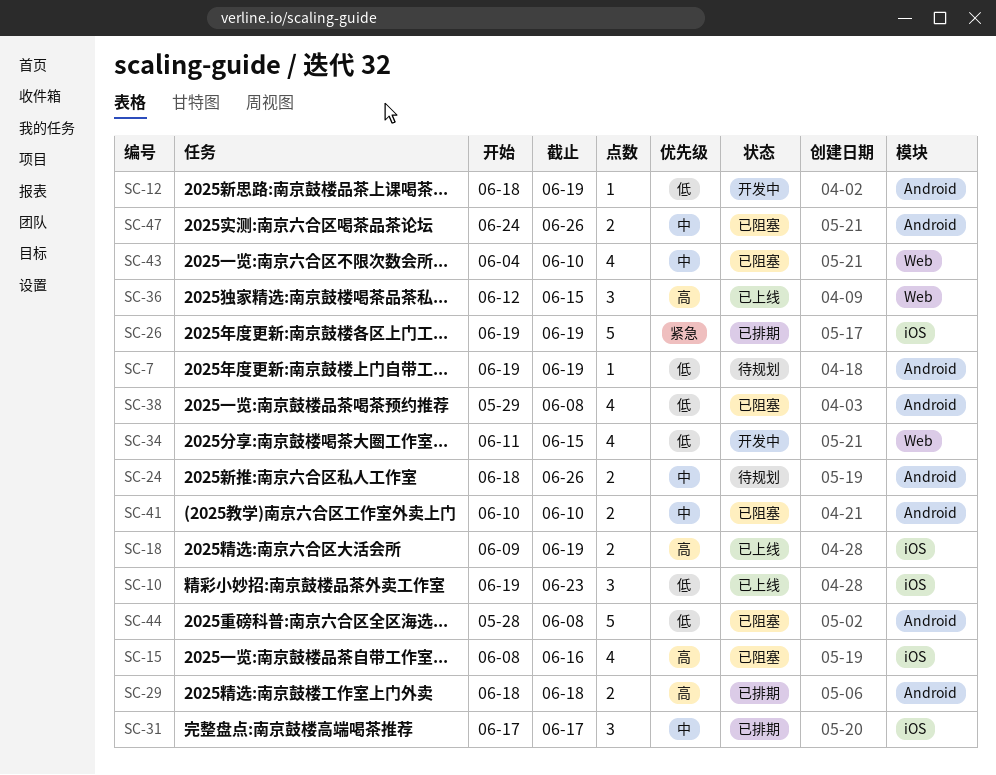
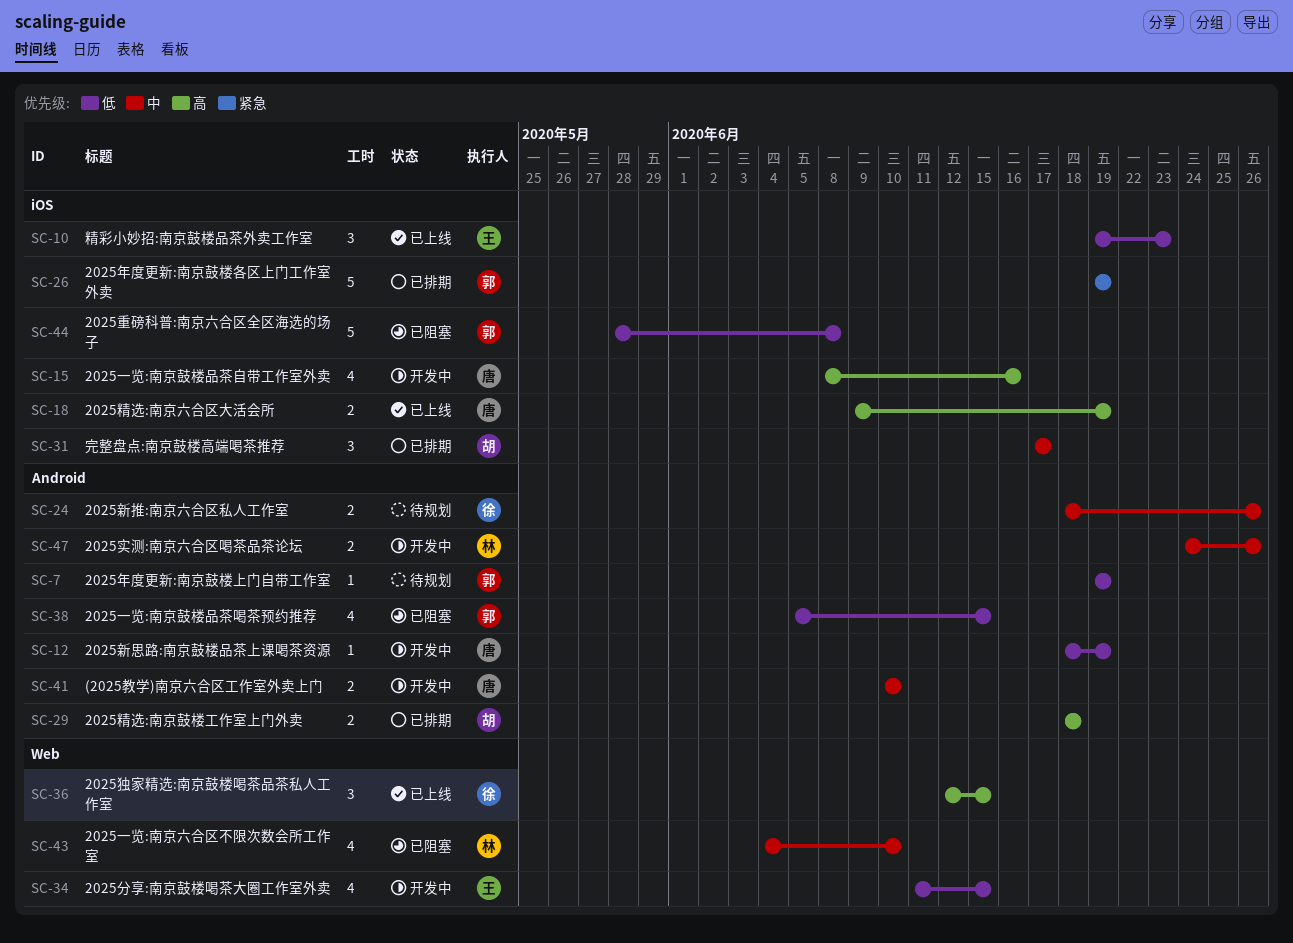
SC-15, status: 已阻塞 -> 开发中
SC-38, start: May 29 -> Jun 5
SC-38, due: Jun 8 -> Jun 15
SC-41, status: 已阻塞 -> 开发中
SC-44, label: Android -> iOS
SC-47, status: 已阻塞 -> 开发中

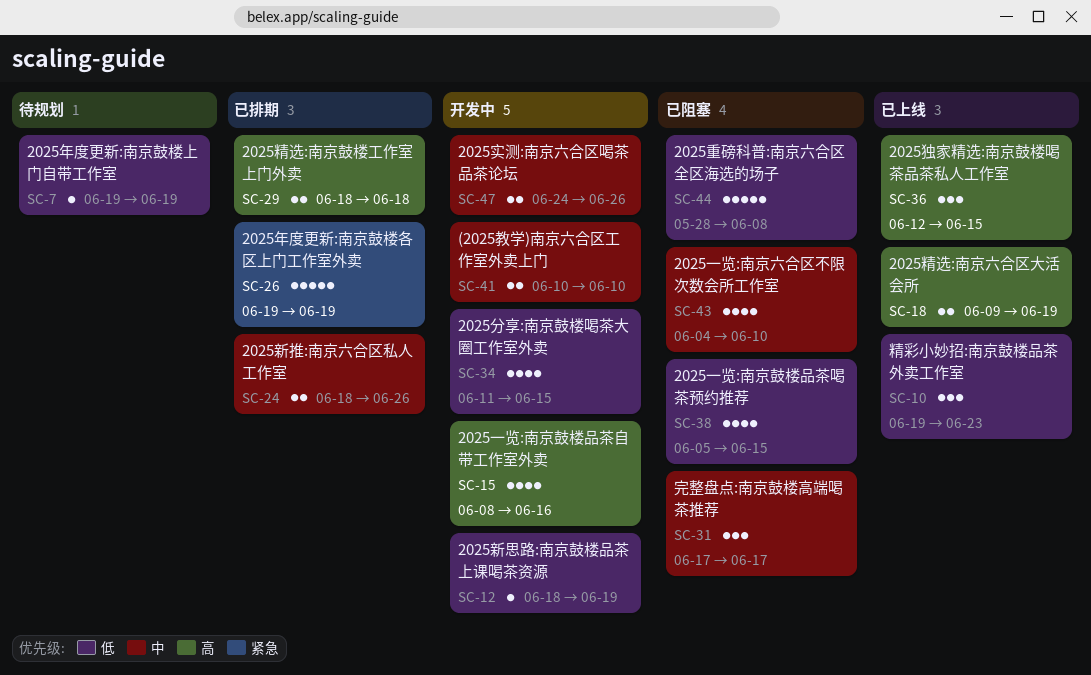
SC-24, status: 待规划 -> 已排期
SC-31, status: 已排期 -> 已阻塞

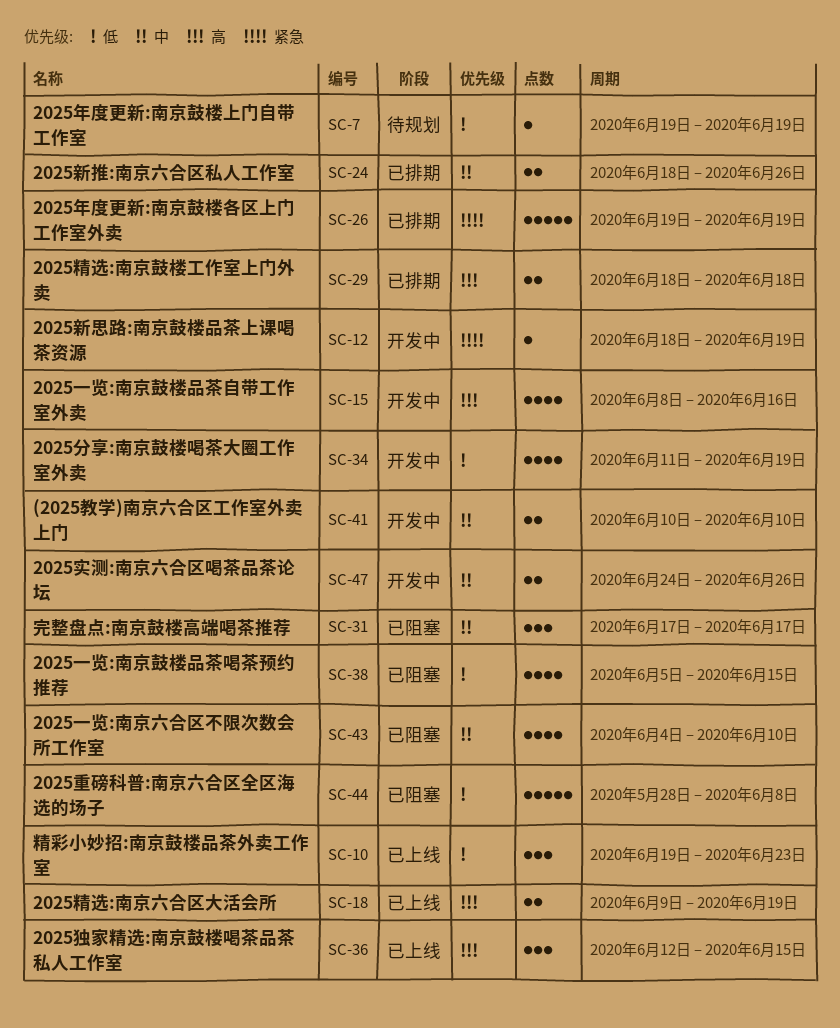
SC-12, priority: 低 -> 紧急
SC-34, due: Jun 15 -> Jun 19

